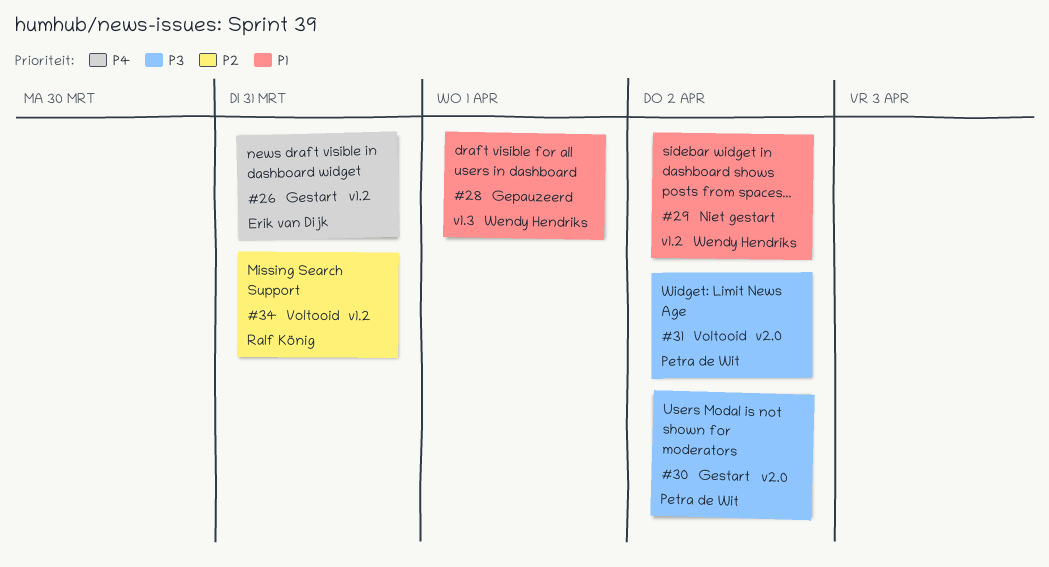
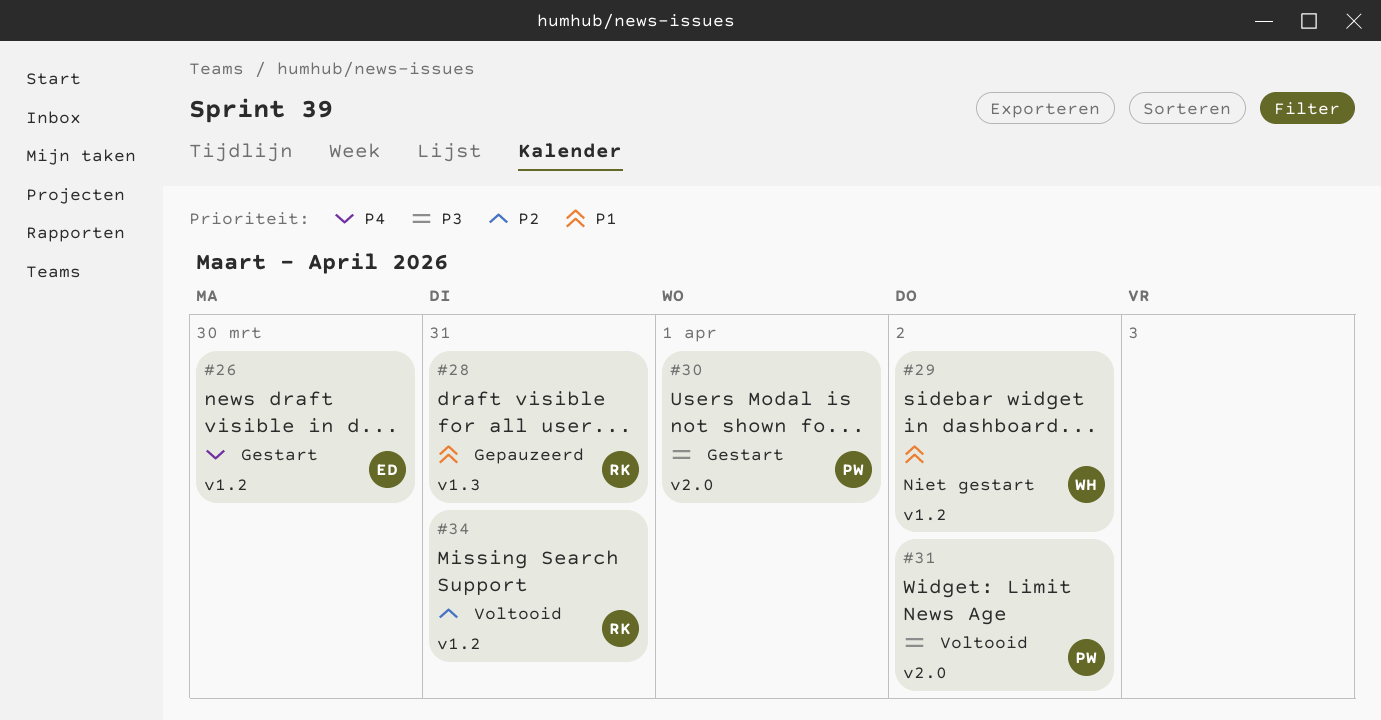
#26, due: Mar 31 -> Mar 30
#28, owner: Wendy Hendriks -> Ralf König
#28, due: Apr 1 -> Mar 31
#30, due: Apr 2 -> Apr 1

